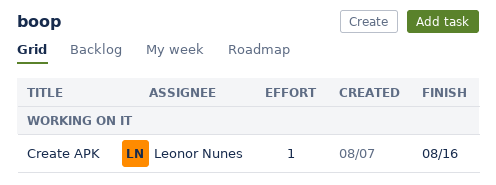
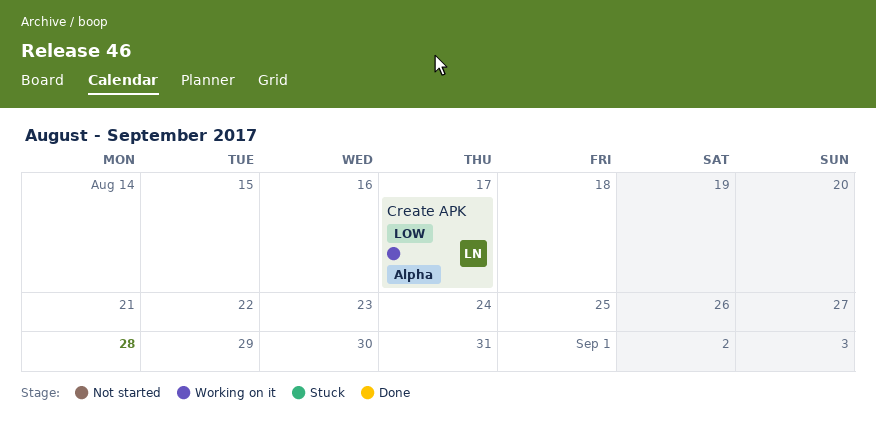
Create APK, due: Aug 16 -> Aug 17

